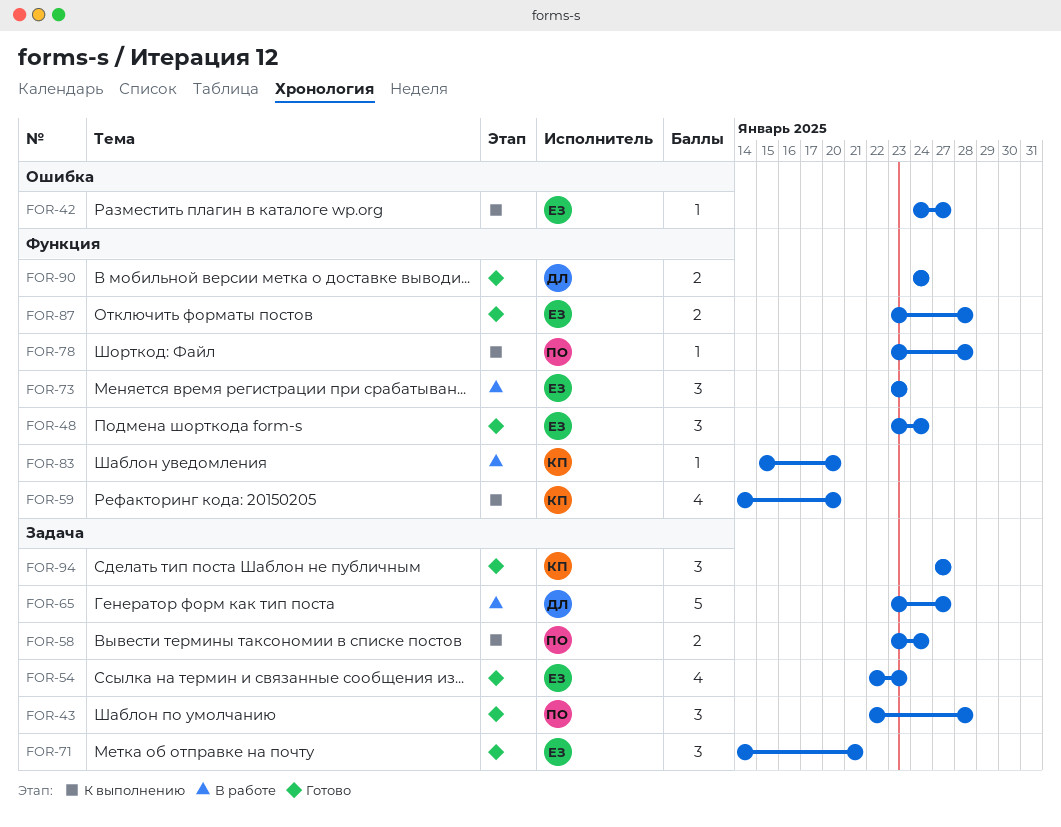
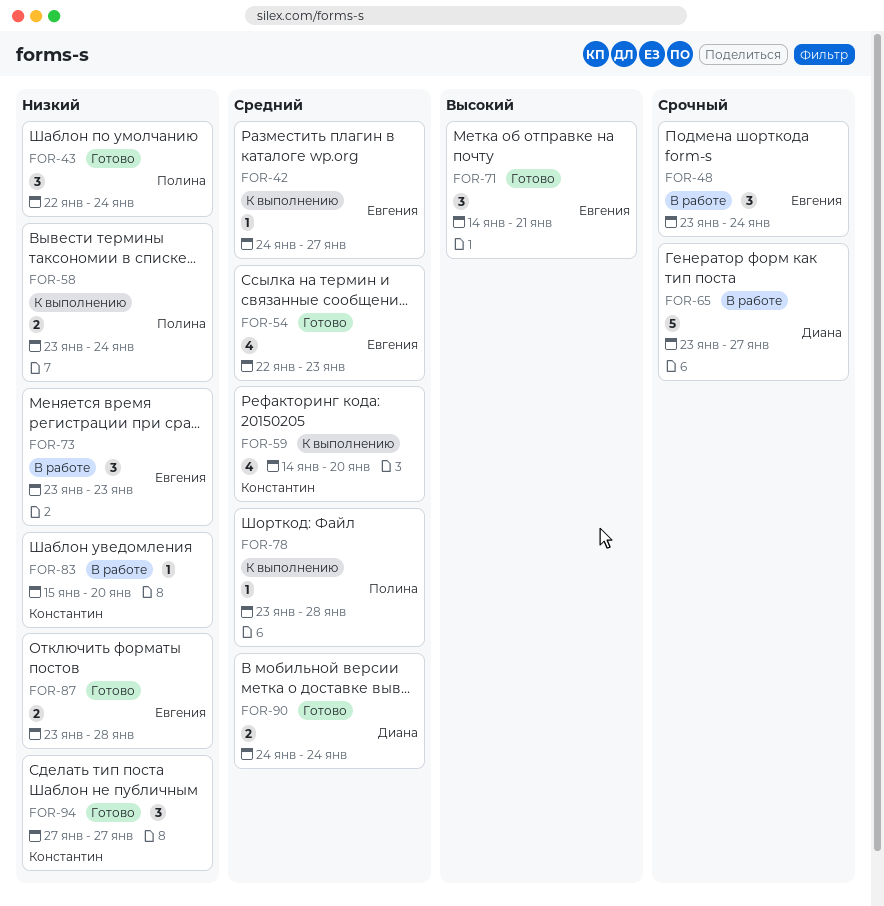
FOR-43, due: Jan 28 -> Jan 24
FOR-48, status: Готово -> В работе

